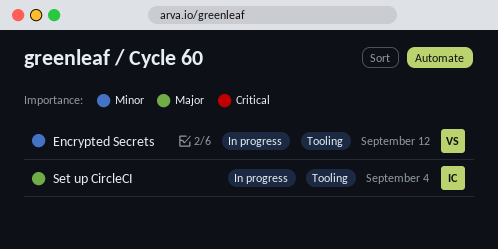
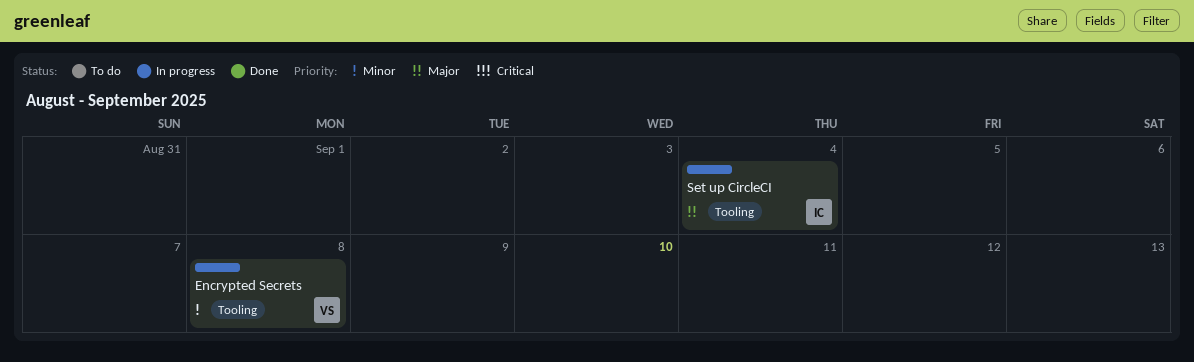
Encrypted Secrets, due: Sep 12 -> Sep 8

